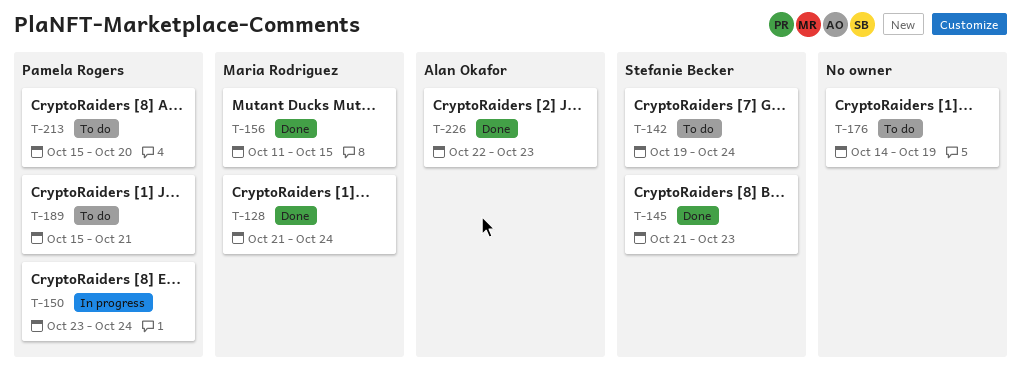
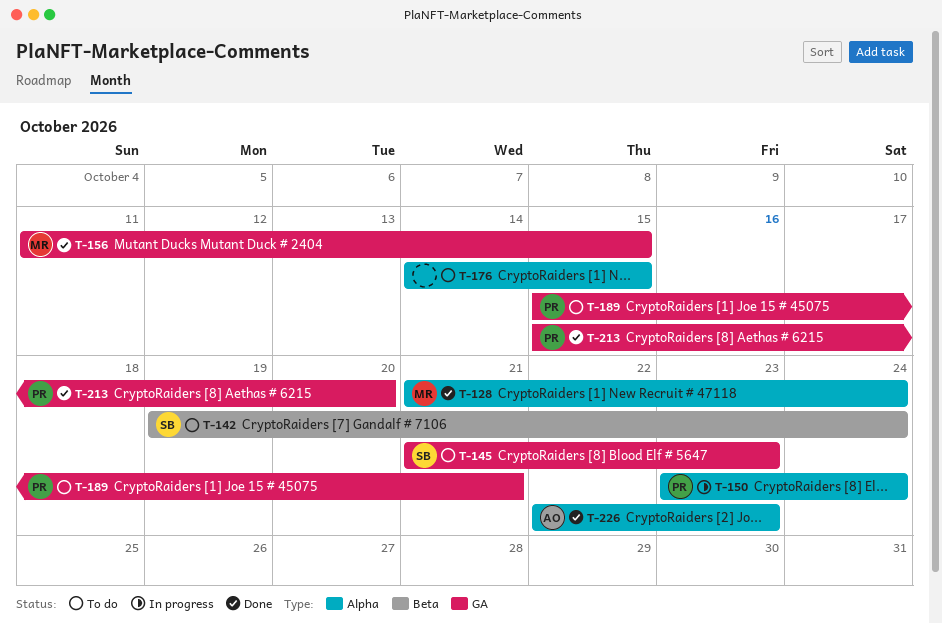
T-145, status: Done -> To do
T-176, due: Oct 19 -> Oct 15
T-213, status: To do -> Done

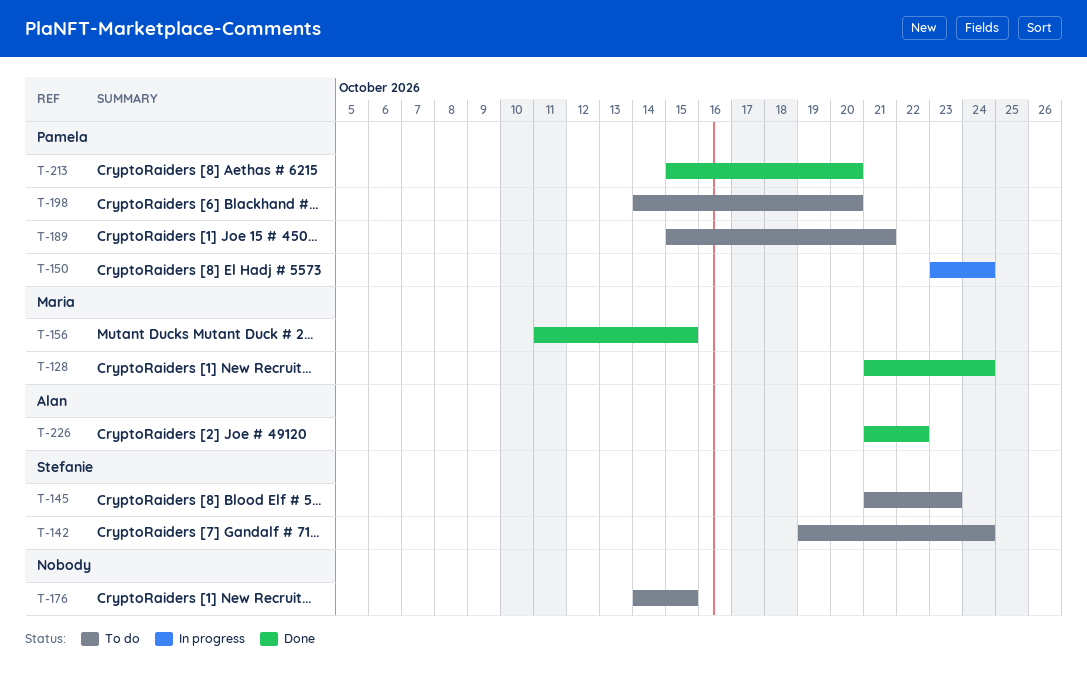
T-198: none -> present
T-226, start: Oct 22 -> Oct 21
T-226, due: Oct 23 -> Oct 22

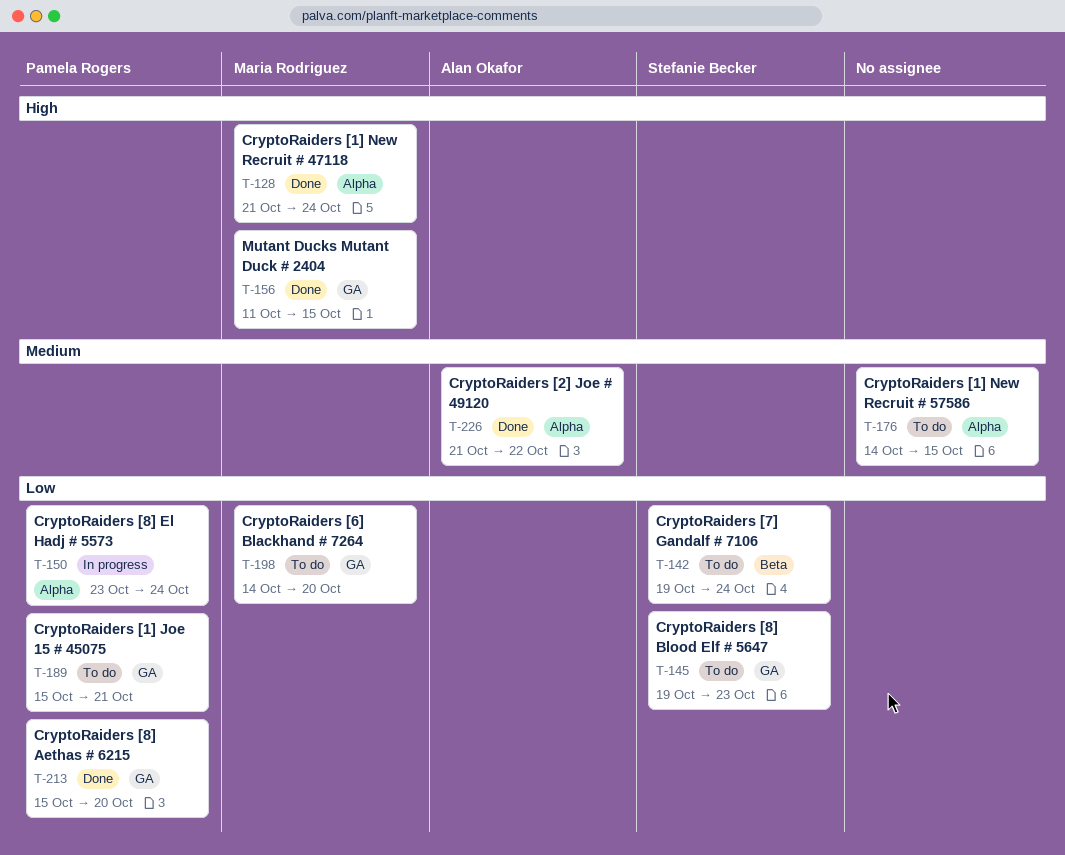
T-145, start: Oct 21 -> Oct 19
T-198, owner: Pamela Rogers -> Maria Rodriguez

